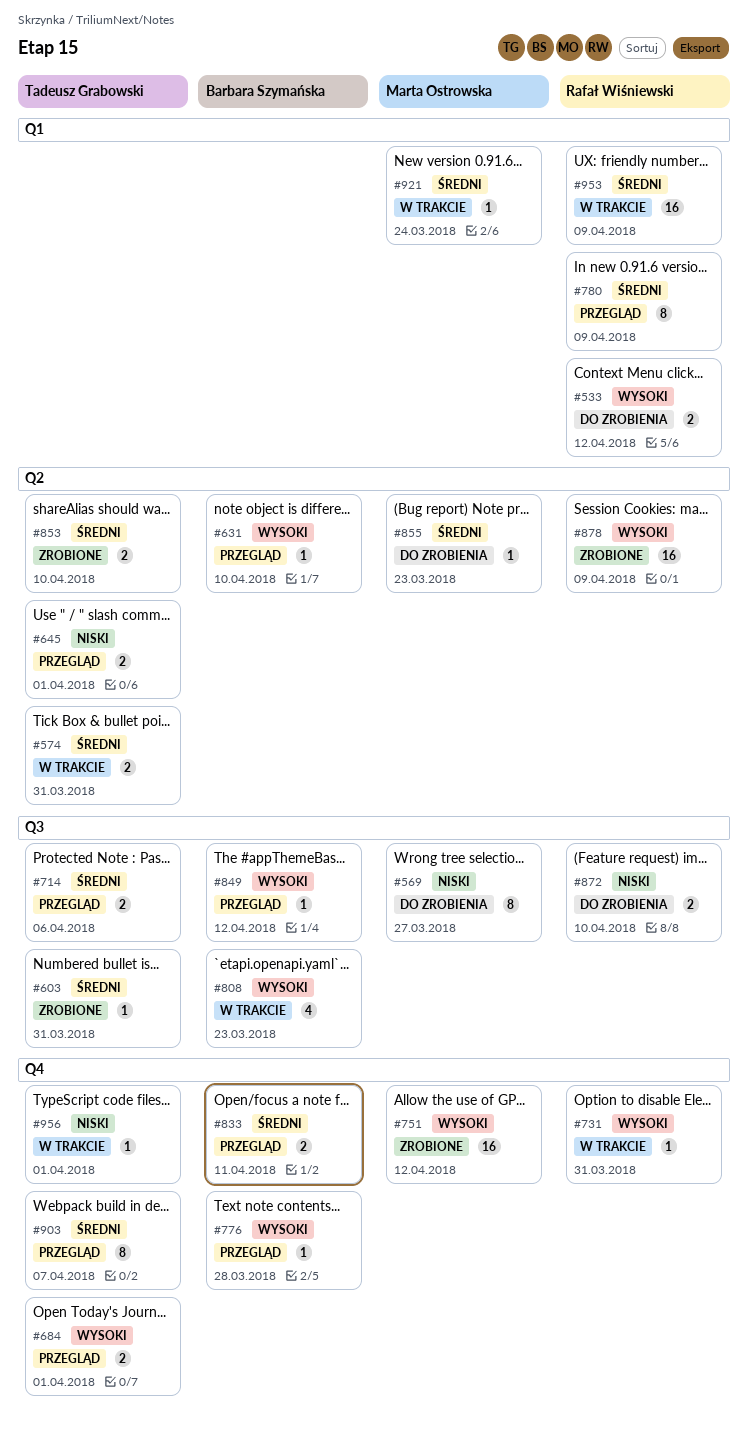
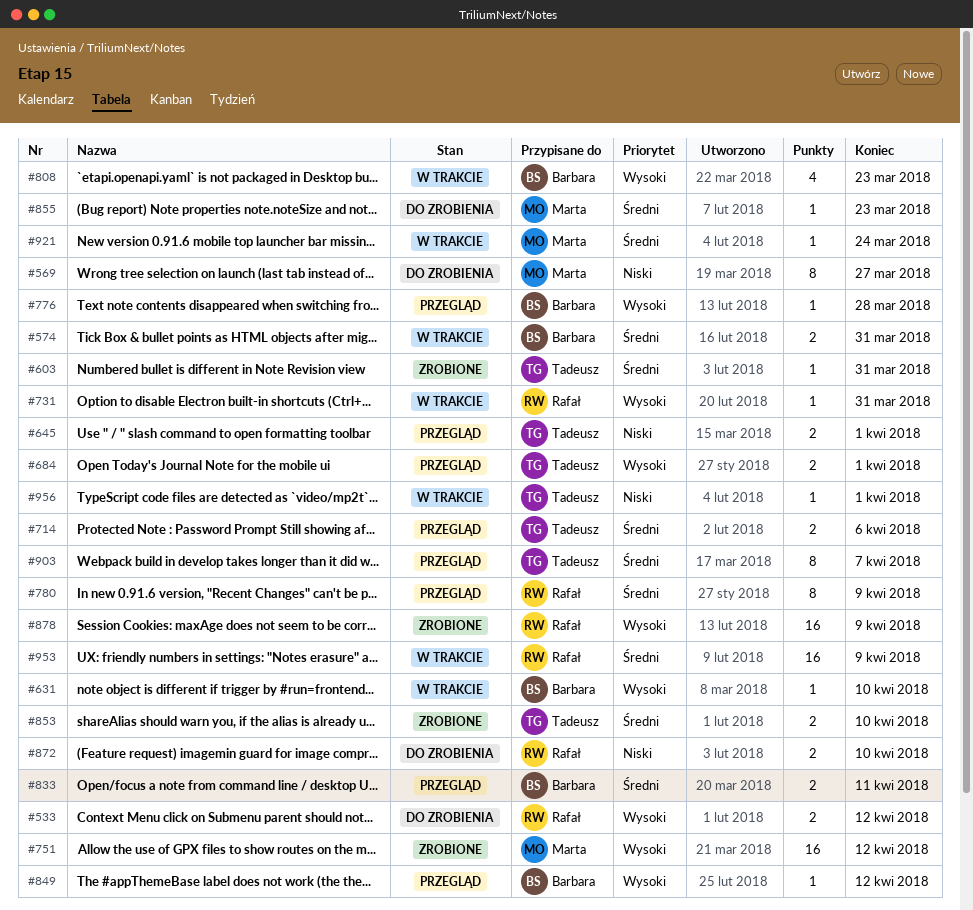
#574, owner: Tadeusz Grabowski -> Barbara Szymańska
#631, status: Przegląd -> W trakcie

